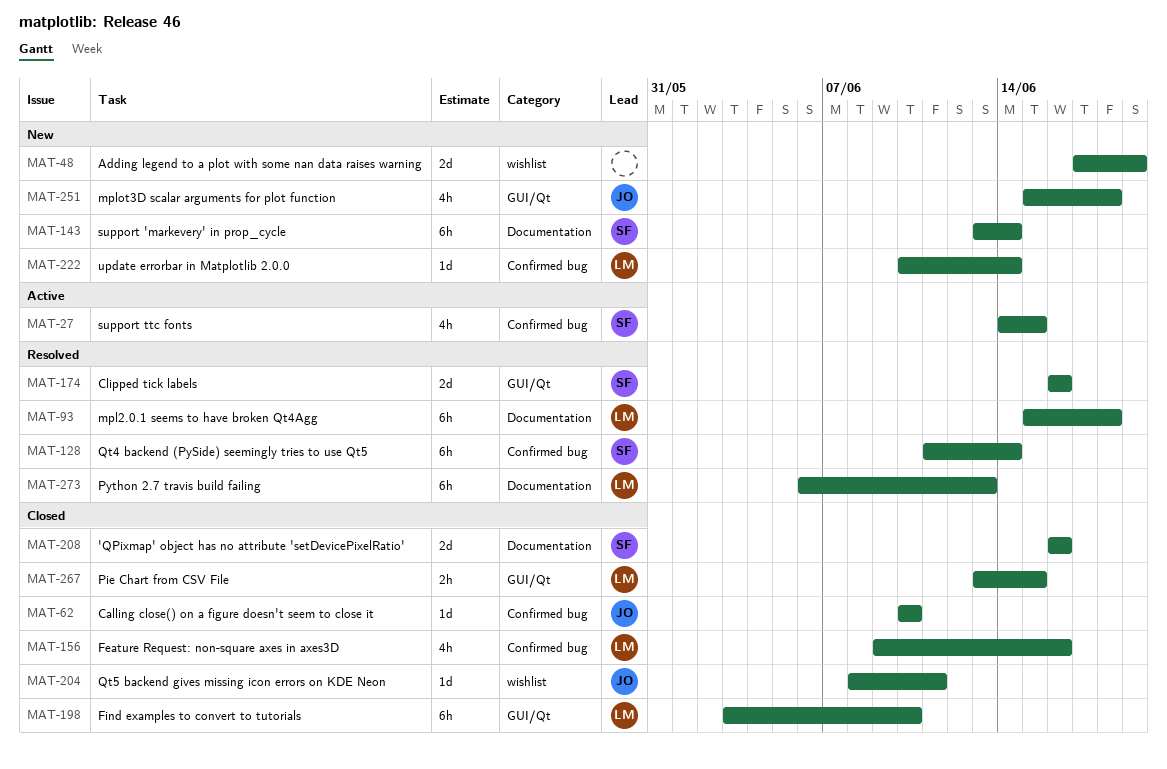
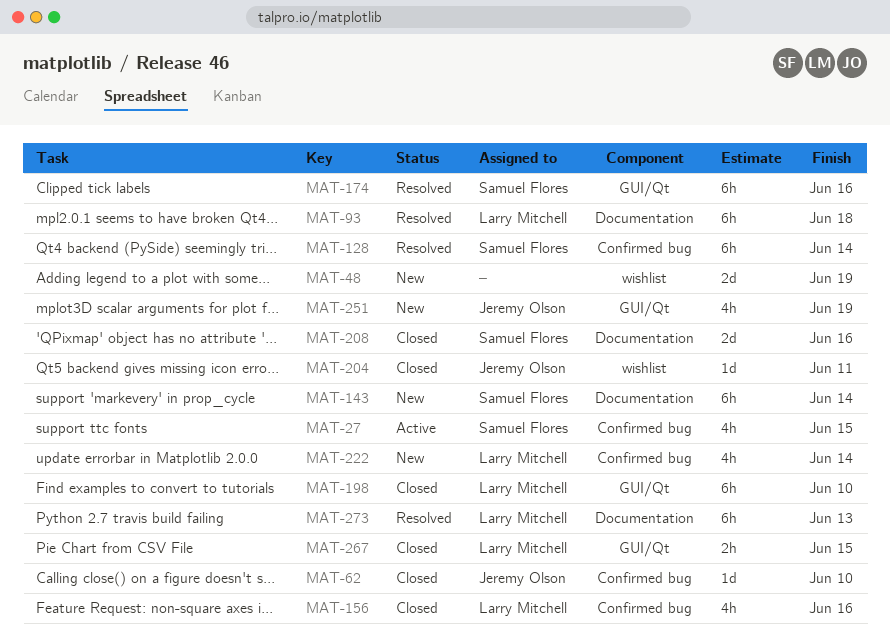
MAT-174, estimate: 2d -> 6h
MAT-222, estimate: 1d -> 4h
MAT-251, due: Jun 18 -> Jun 19

